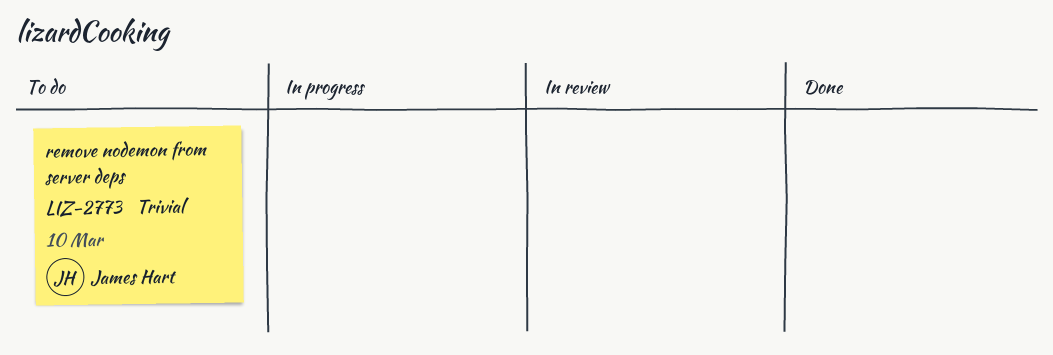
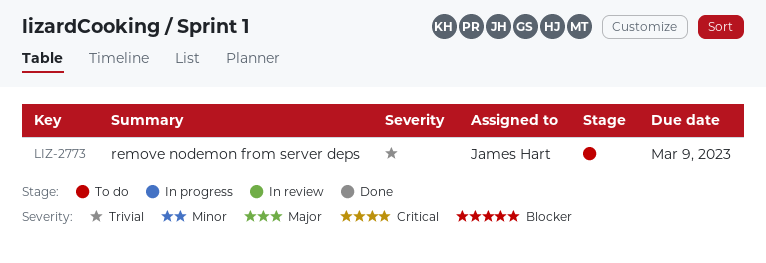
LIZ-2773, due: Mar 10 -> Mar 9

